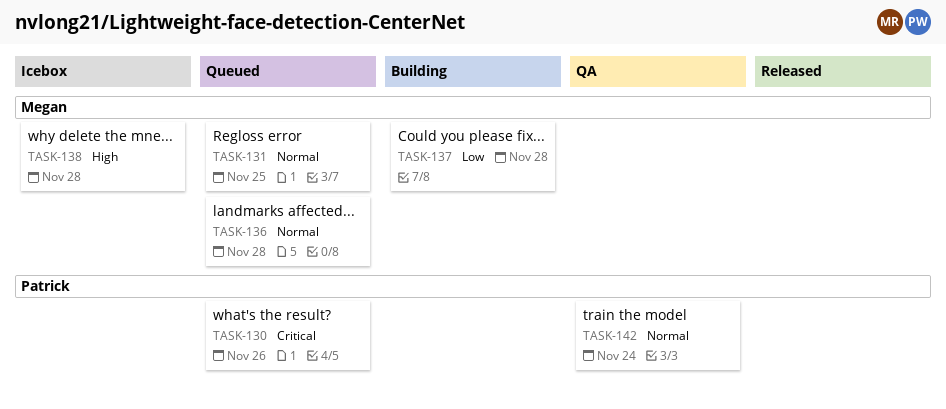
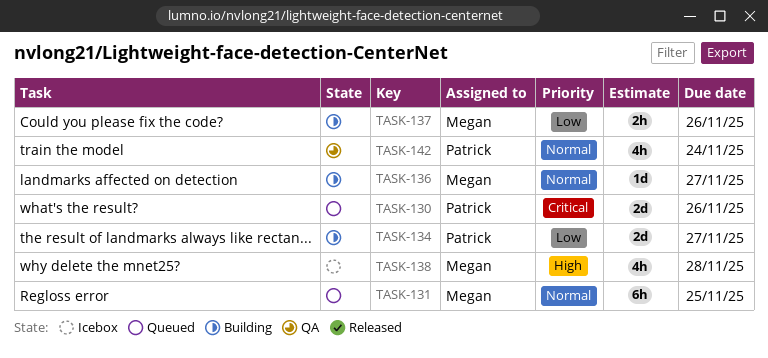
TASK-134: none -> present
TASK-136, status: Queued -> Building
TASK-136, due: Nov 28 -> Nov 27
TASK-137, due: Nov 28 -> Nov 26

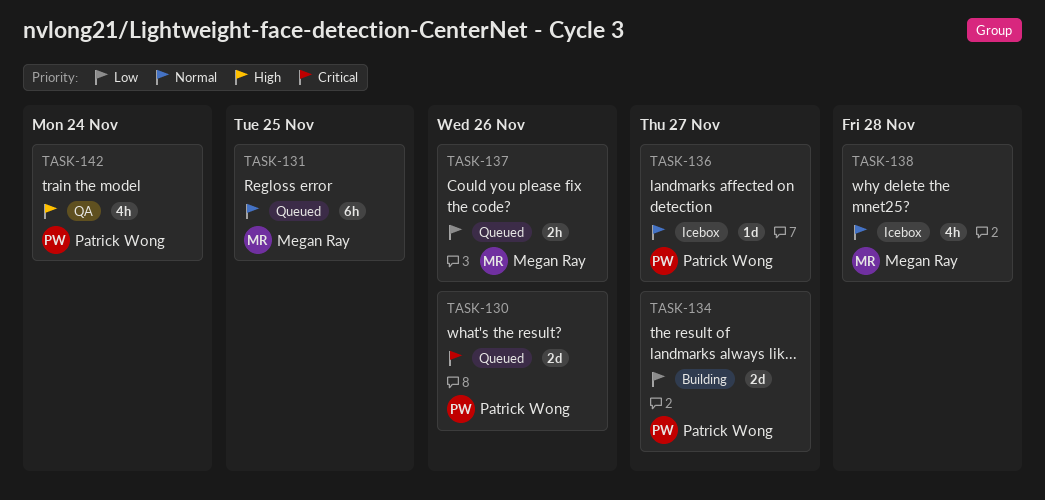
TASK-136, status: Building -> Icebox
TASK-136, owner: Megan Ray -> Patrick Wong
TASK-137, status: Building -> Queued
TASK-138, priority: High -> Normal
TASK-142, priority: Normal -> High

